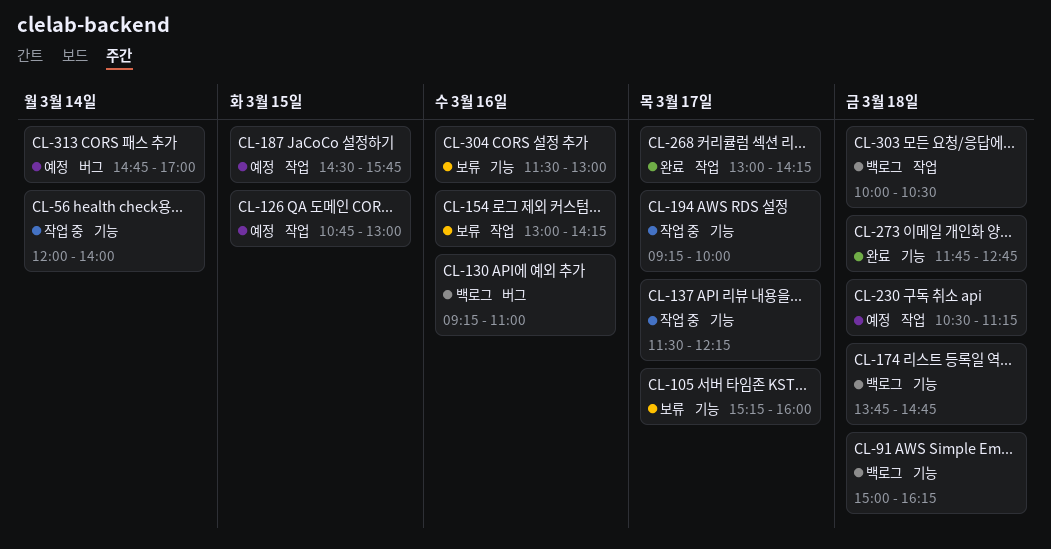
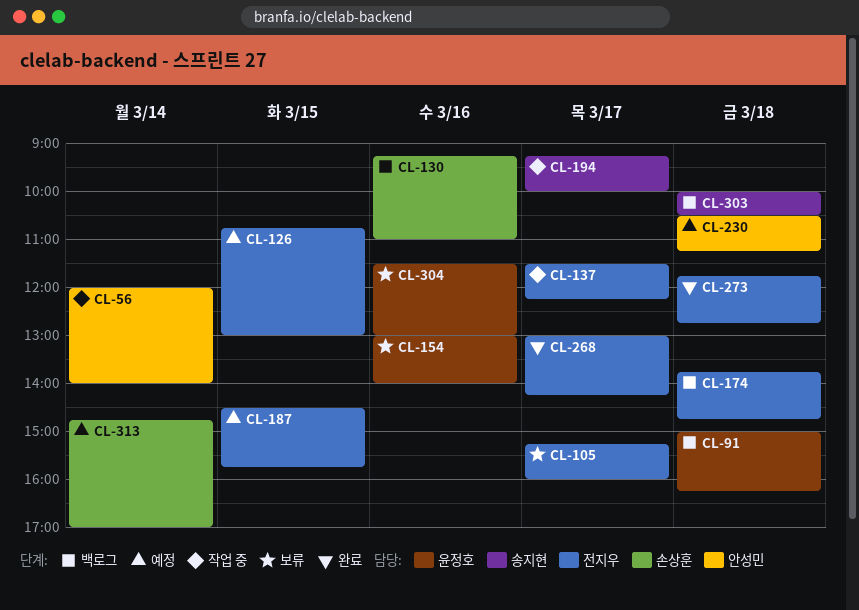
CL-154, ends: 14:15 -> 14:00

